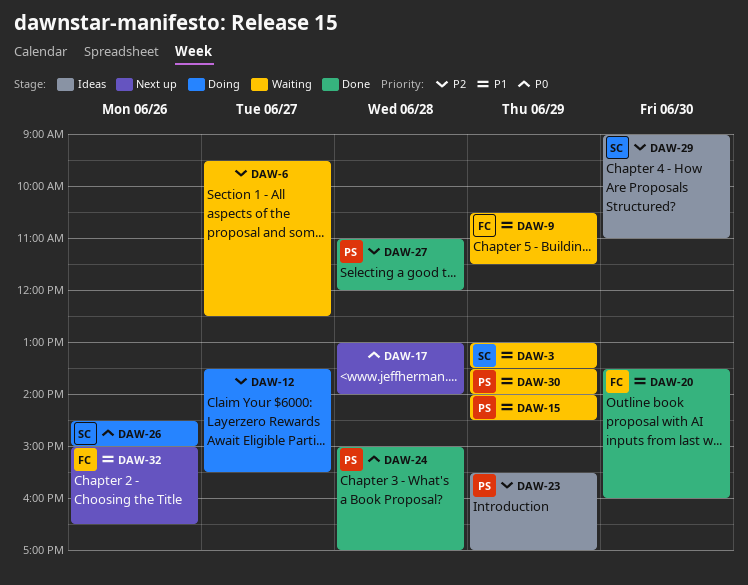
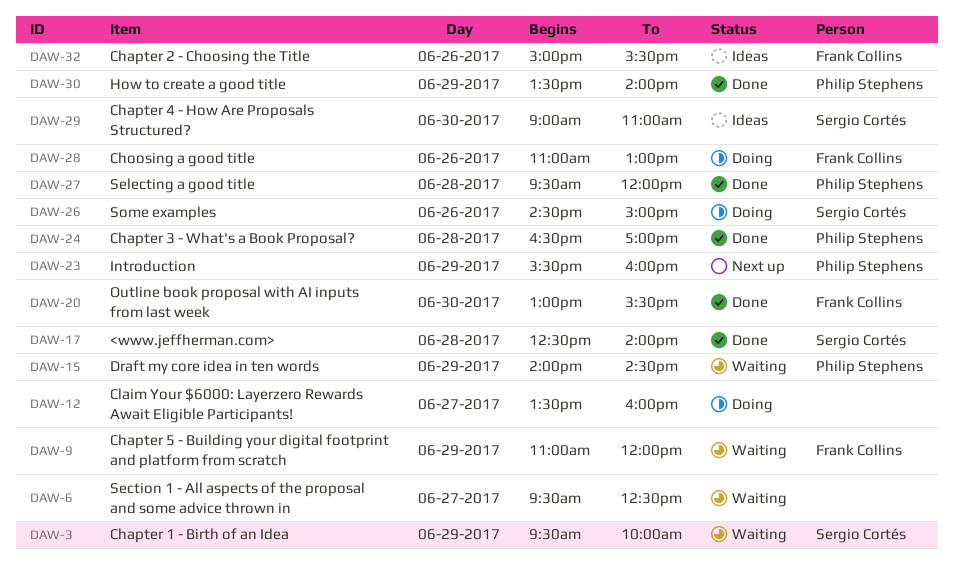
DAW-3, begins: 13:00 -> 09:30
DAW-3, ends: 13:30 -> 10:00
DAW-9, begins: 10:30 -> 11:00
DAW-9, ends: 11:30 -> 12:00
DAW-12, ends: 15:30 -> 16:00
DAW-17, status: Next up -> Done
DAW-17, owner: none -> Sergio Cortés
DAW-17, begins: 13:00 -> 12:30
DAW-20, begins: 13:30 -> 13:00
DAW-20, ends: 16:00 -> 15:30
DAW-23, status: Ideas -> Next up
DAW-23, ends: 17:00 -> 16:00
DAW-24, begins: 15:00 -> 16:30
DAW-27, begins: 11:00 -> 09:30
DAW-28: none -> present
DAW-30, status: Waiting -> Done
DAW-32, status: Next up -> Ideas
DAW-32, ends: 16:30 -> 15:30

